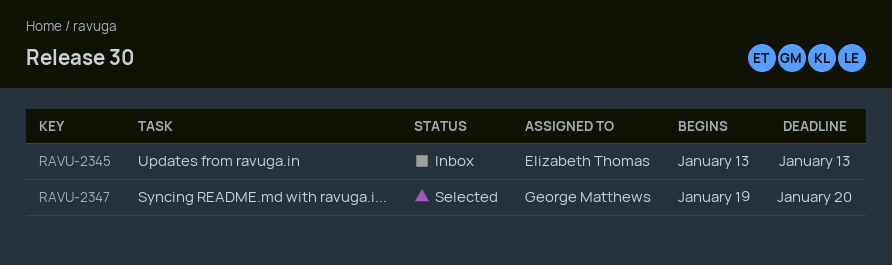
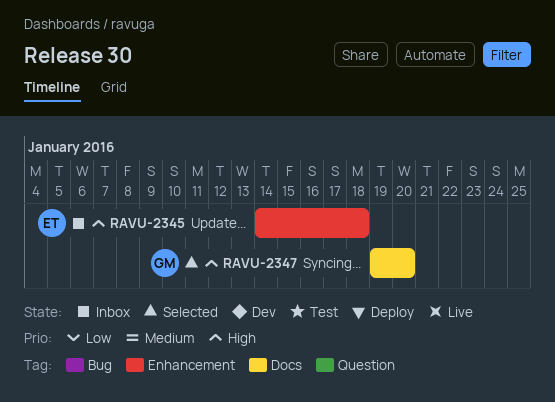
RAVU-2345, start: Jan 13 -> Jan 14
RAVU-2345, due: Jan 13 -> Jan 18

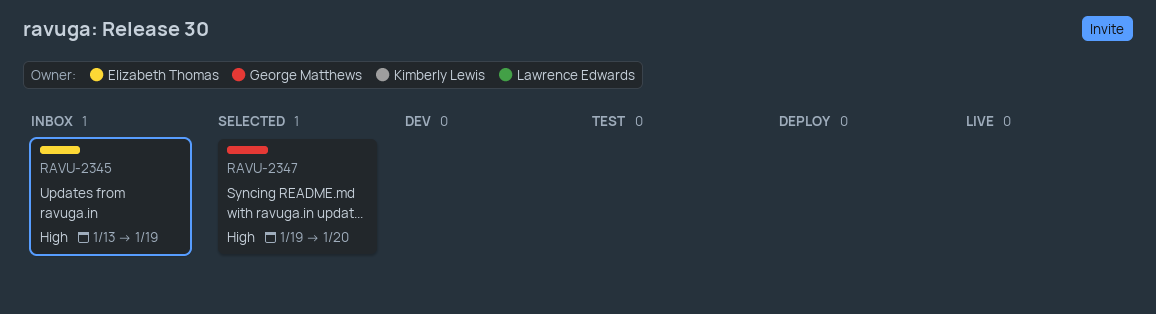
RAVU-2345, start: Jan 14 -> Jan 13
RAVU-2345, due: Jan 18 -> Jan 19

